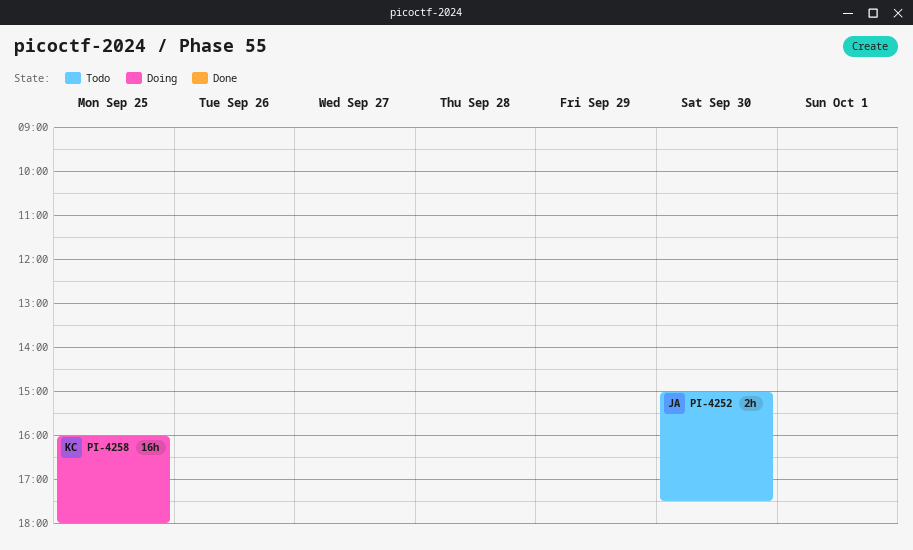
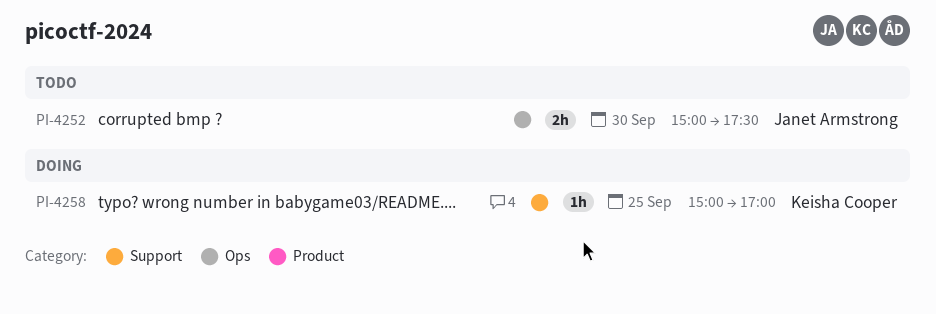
PI-4258, estimate: 16h -> 1h
PI-4258, begins: 16:00 -> 15:00
PI-4258, ends: 18:00 -> 17:00

